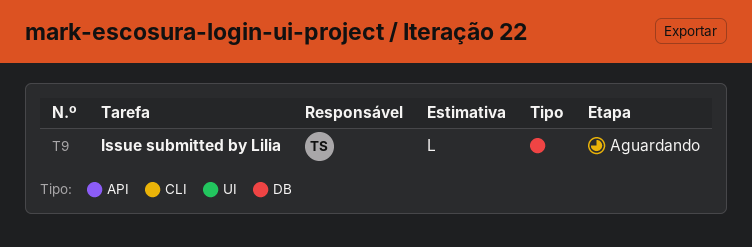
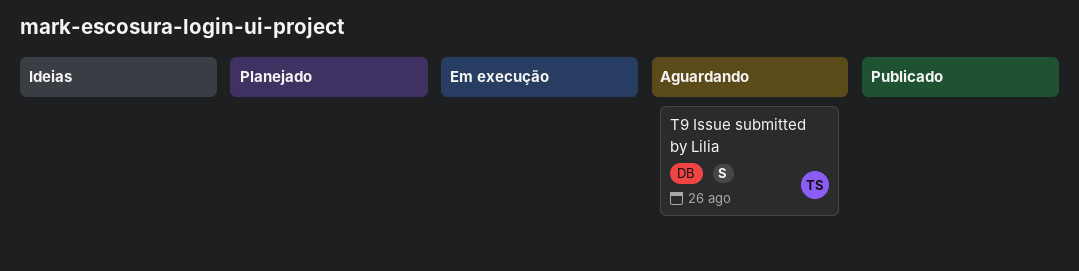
T9, estimate: L -> S

